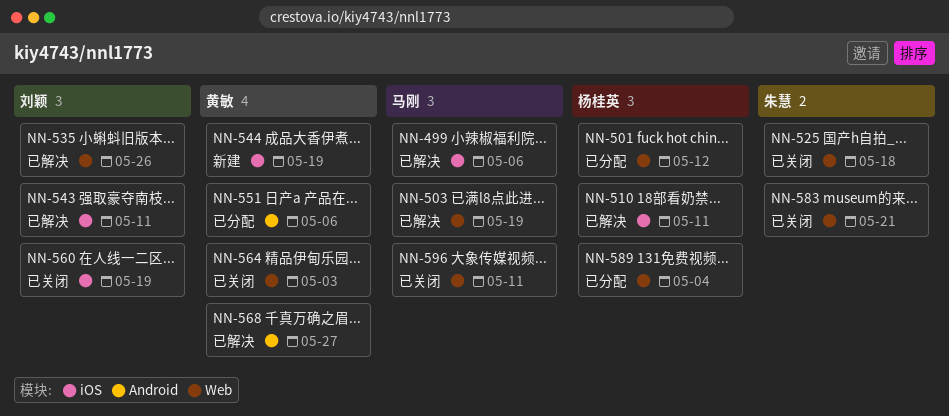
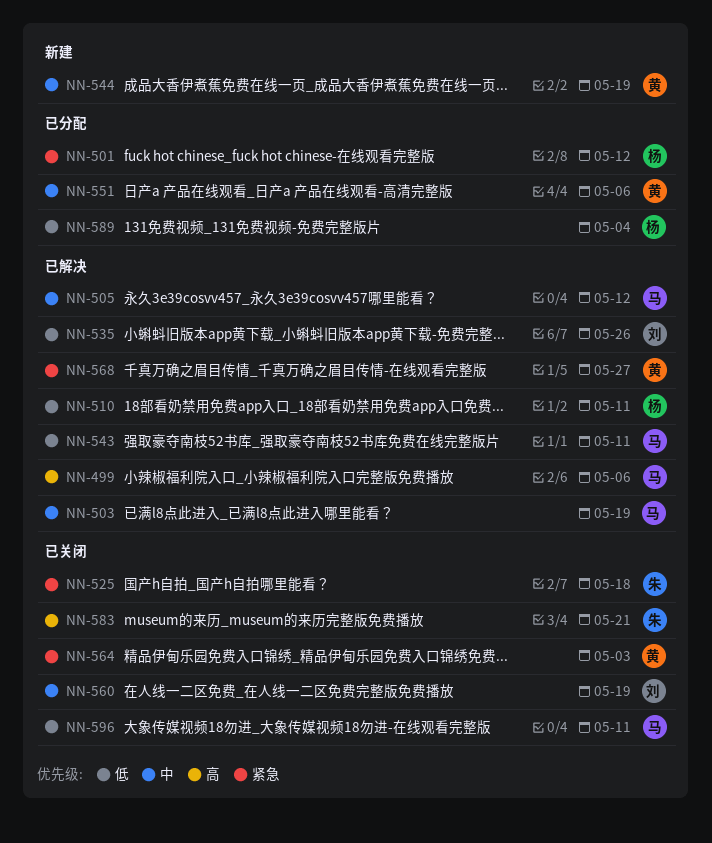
NN-505: none -> present
NN-543, owner: 刘颖 -> 马刚

